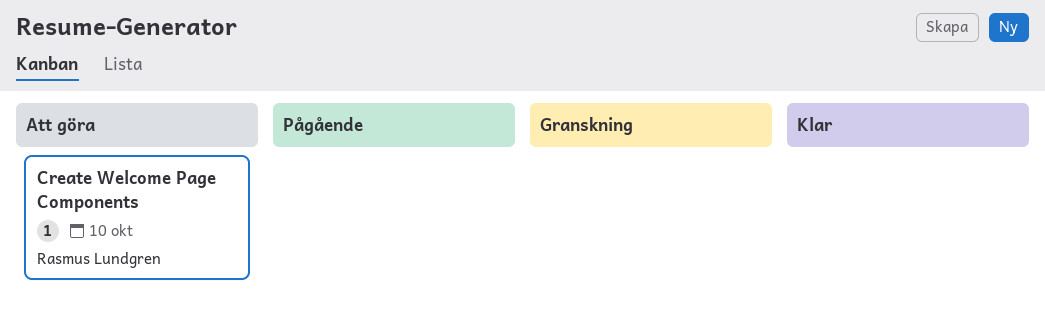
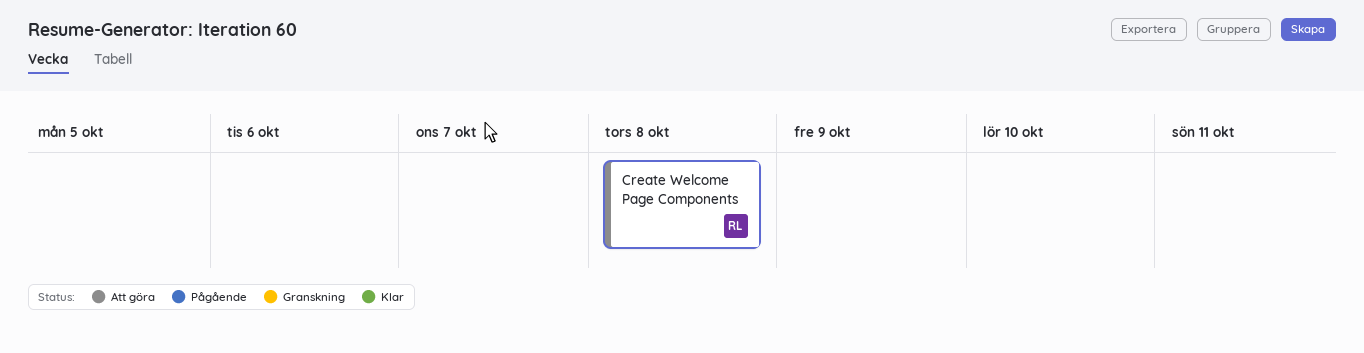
Create Welcome Page Components, due: Oct 10 -> Oct 8

